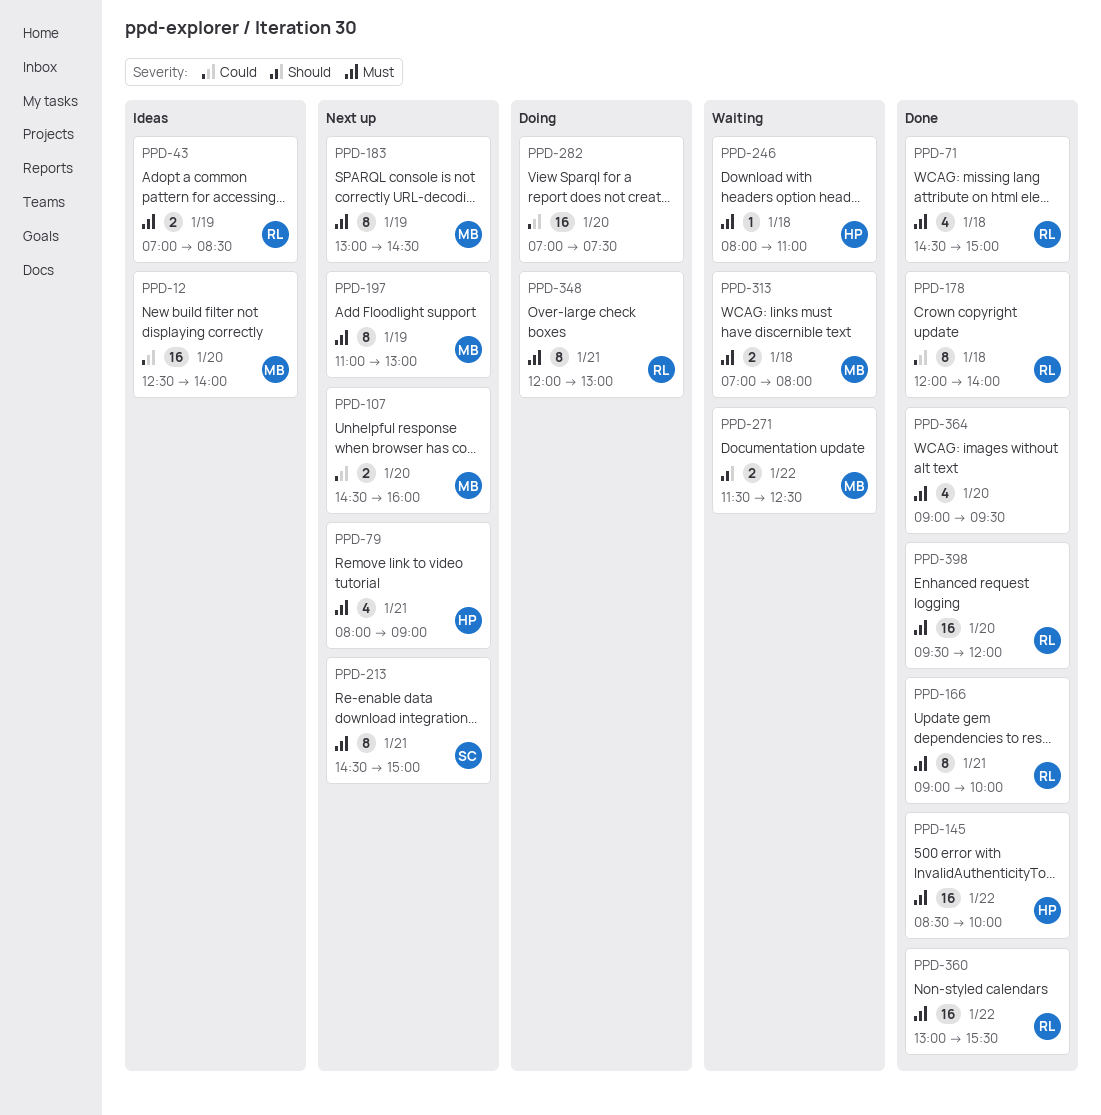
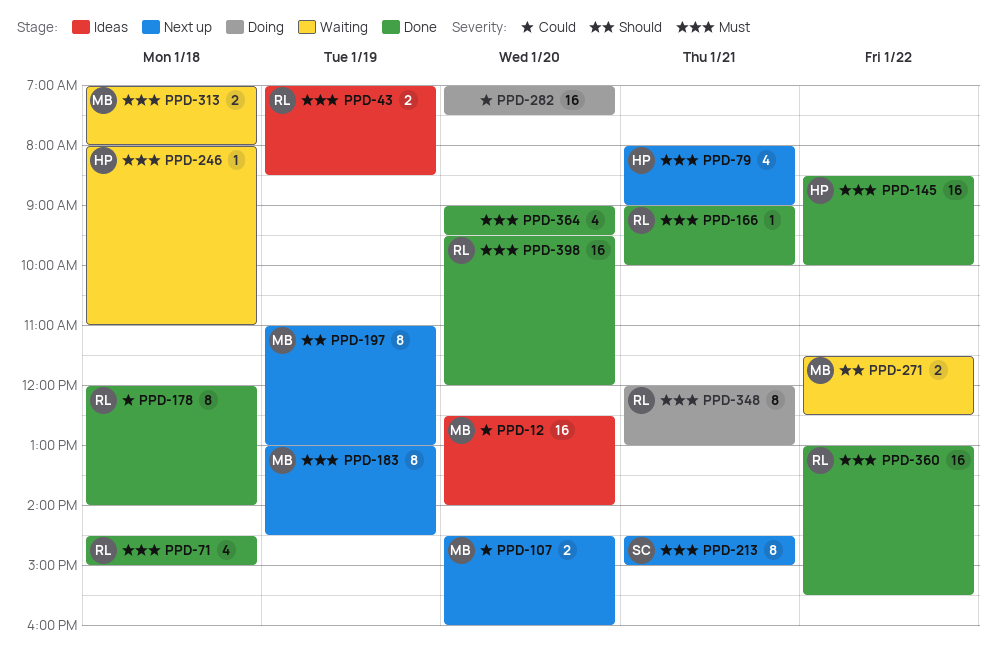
PPD-166, estimate: 8 -> 1
PPD-197, priority: Must -> Should

